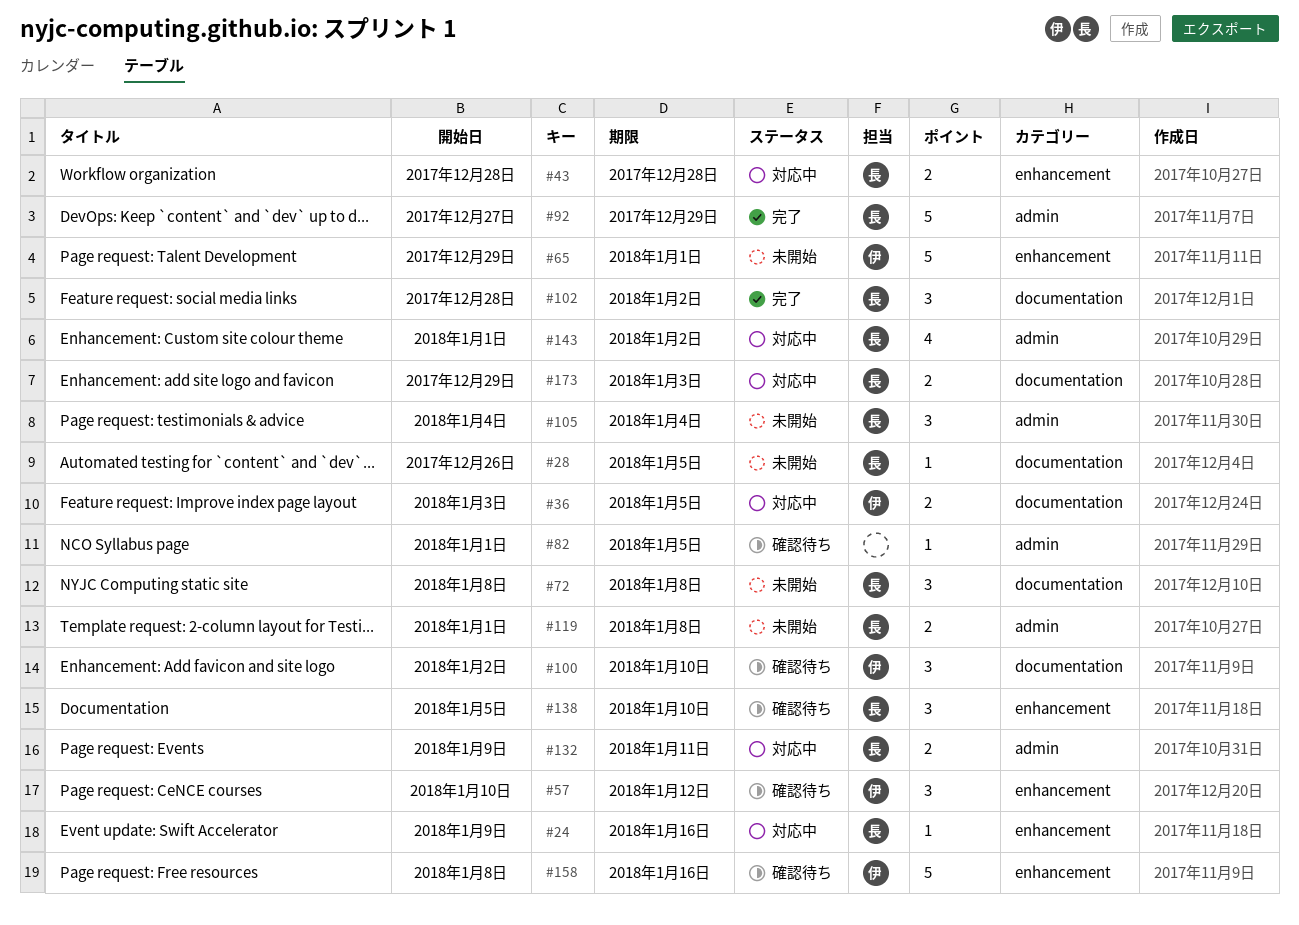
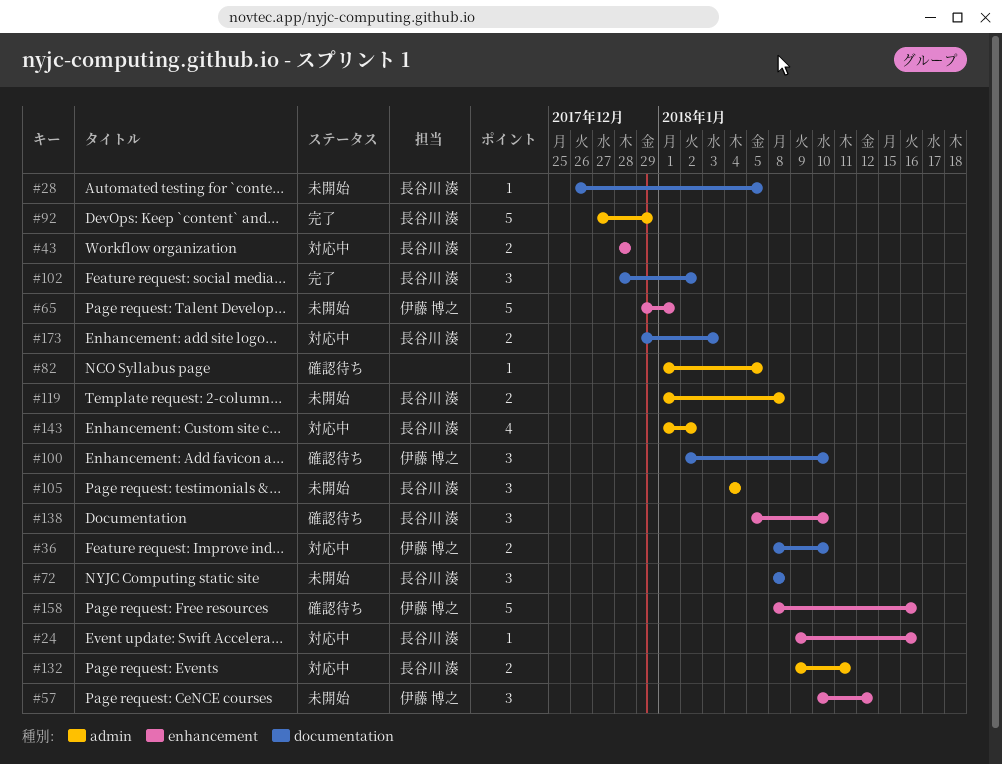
#36, start: Jan 3 -> Jan 8
#36, due: Jan 5 -> Jan 10
#57, status: 確認待ち -> 未開始

